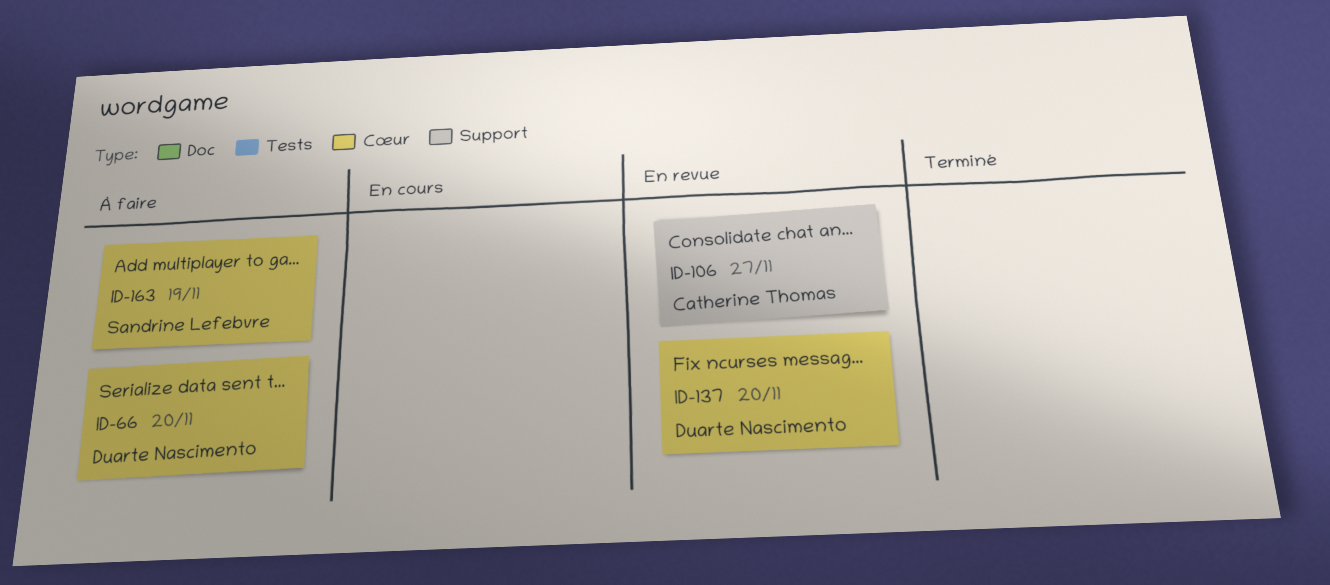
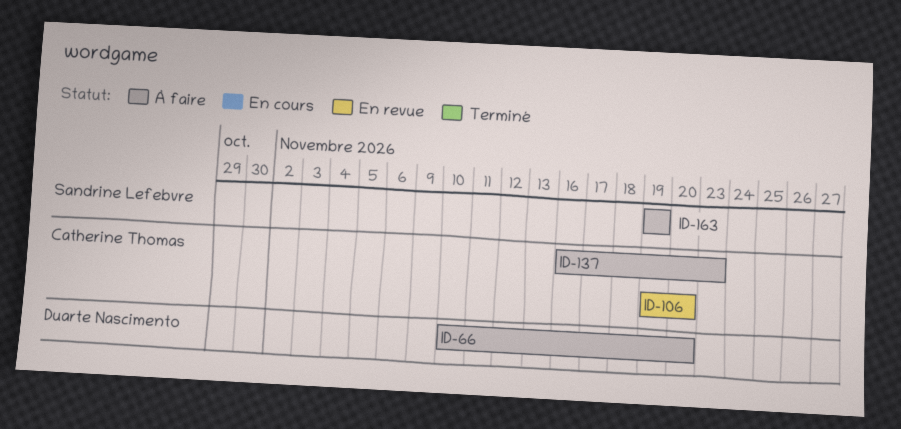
ID-106, due: Nov 27 -> Nov 20
ID-137, status: En revue -> À faire
ID-137, owner: Duarte Nascimento -> Catherine Thomas
ID-137, due: Nov 20 -> Nov 23

